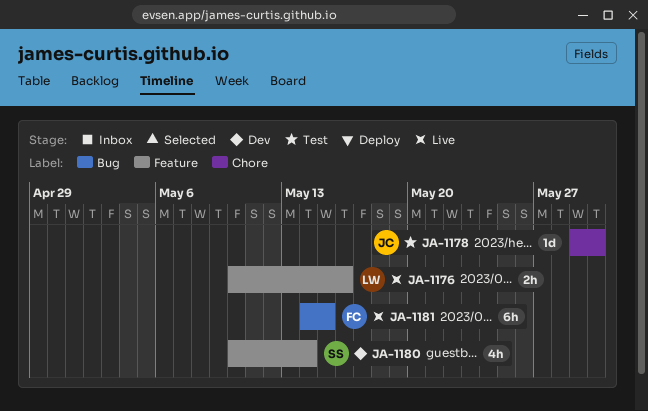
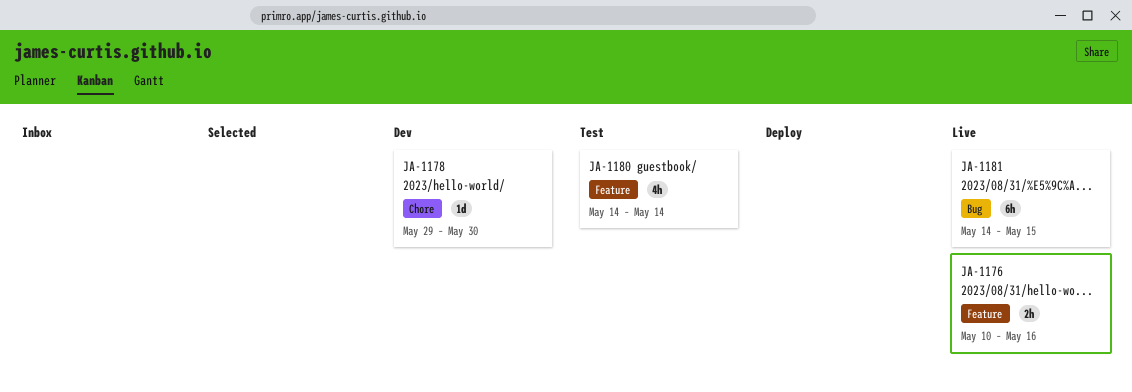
JA-1178, status: Test -> Dev
JA-1180, status: Dev -> Test
JA-1180, start: May 10 -> May 14

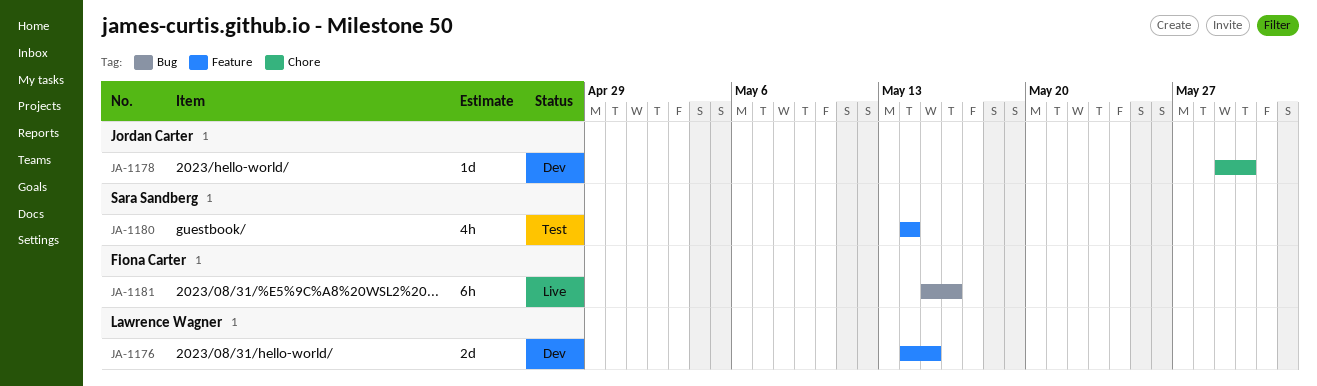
JA-1176, status: Live -> Dev
JA-1176, estimate: 2h -> 2d
JA-1176, start: May 10 -> May 14
JA-1176, due: May 16 -> May 15
JA-1181, start: May 14 -> May 15
JA-1181, due: May 15 -> May 16

